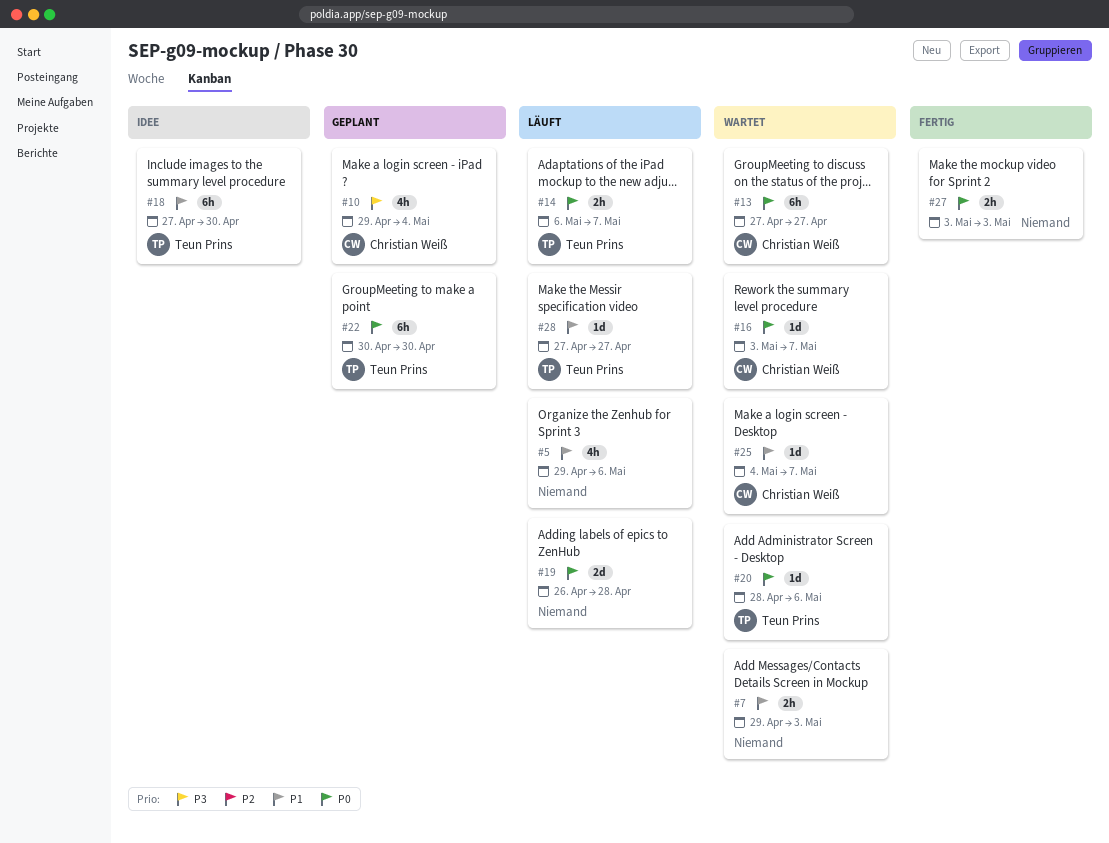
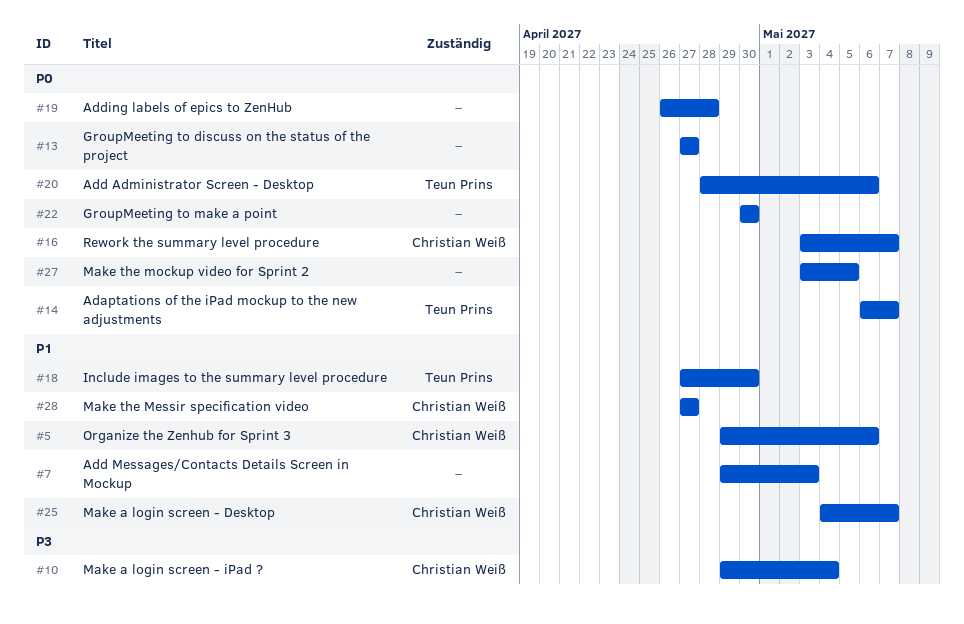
#5, owner: none -> Christian Weiß
#13, owner: Christian Weiß -> none
#22, owner: Teun Prins -> none
#27, due: May 3 -> May 5
#28, owner: Teun Prins -> Christian Weiß

